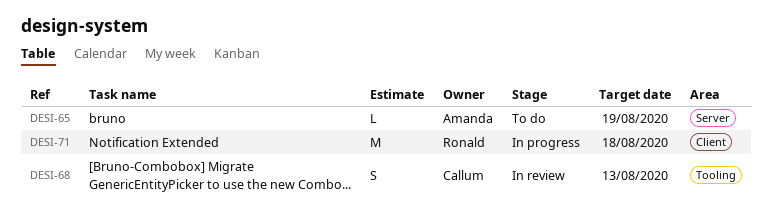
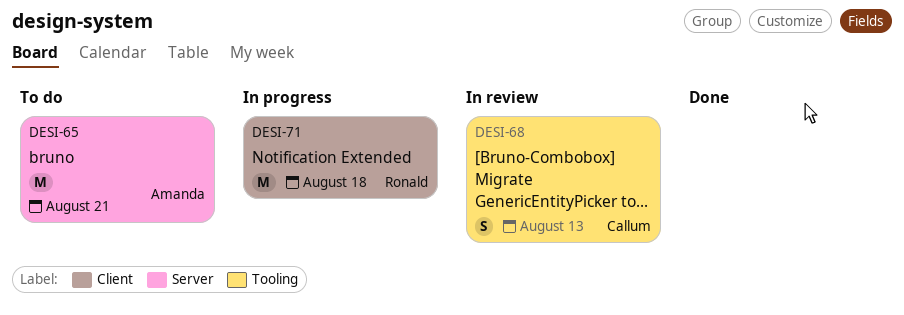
DESI-65, estimate: L -> M
DESI-65, due: Aug 19 -> Aug 21

